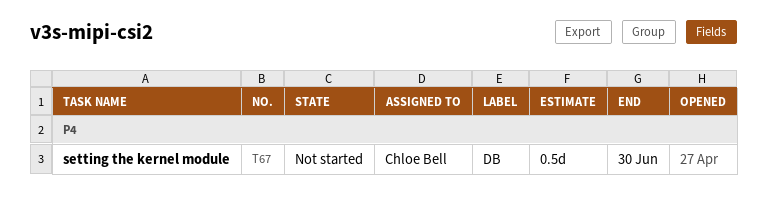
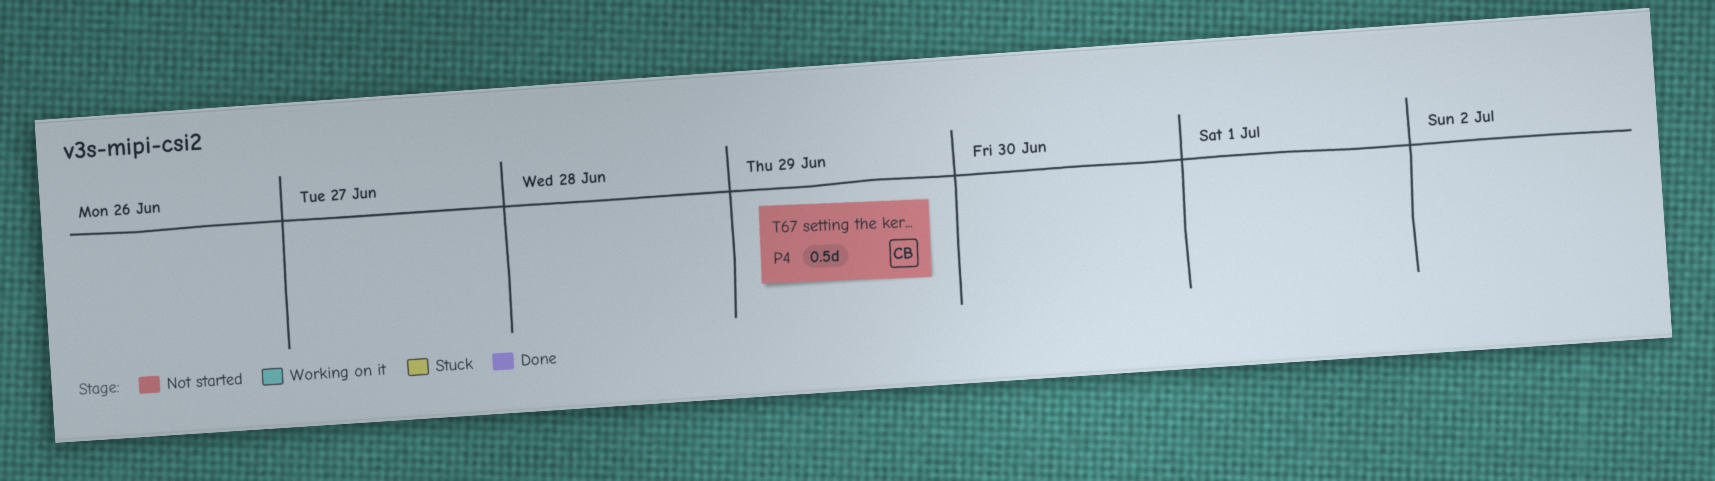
T67, due: Jun 30 -> Jun 29

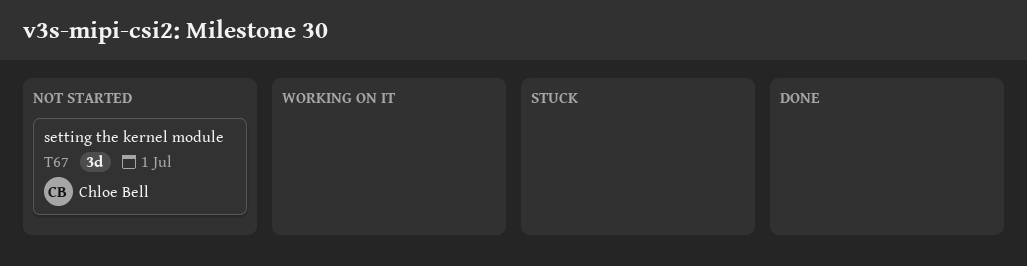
T67, estimate: 0.5d -> 3d
T67, due: Jun 29 -> Jul 1

